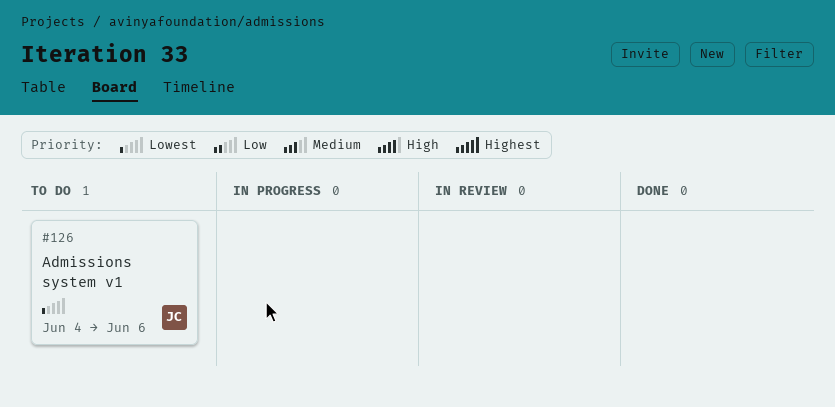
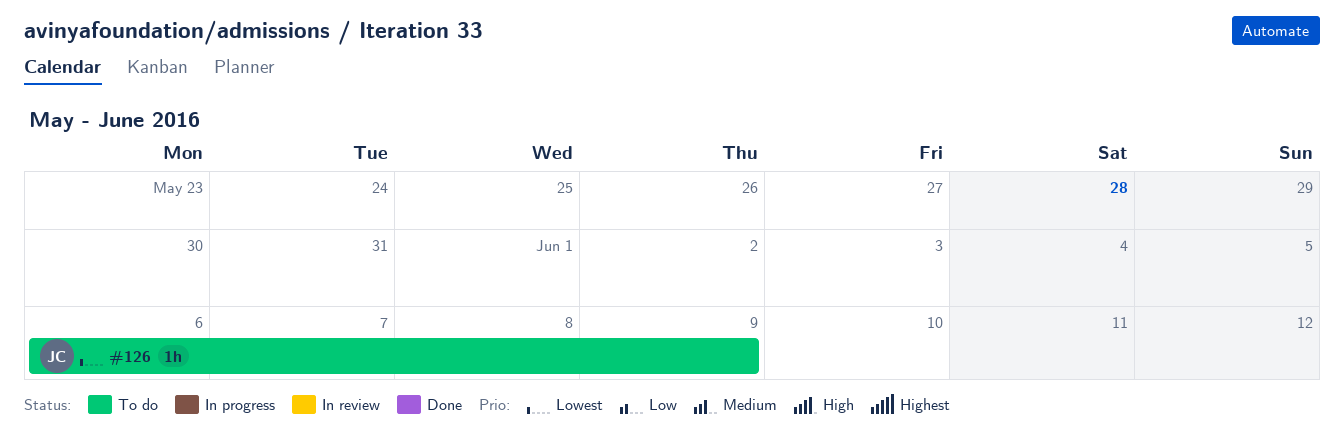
#126, start: Jun 4 -> Jun 6
#126, due: Jun 6 -> Jun 9

